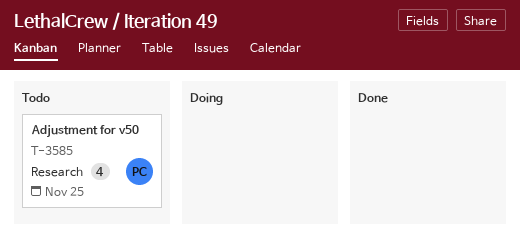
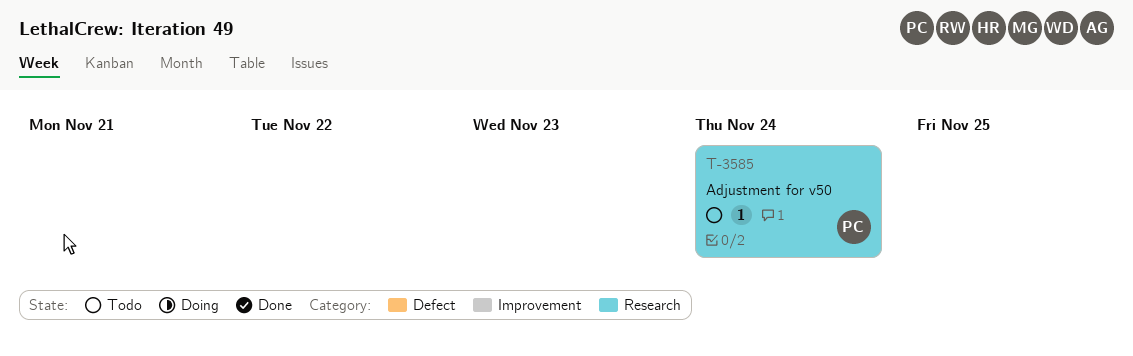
T-3585, estimate: 4 -> 1
T-3585, due: Nov 25 -> Nov 24

